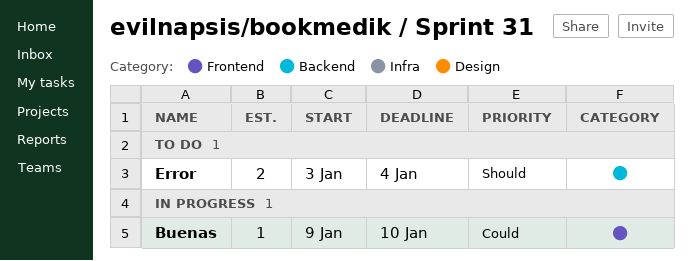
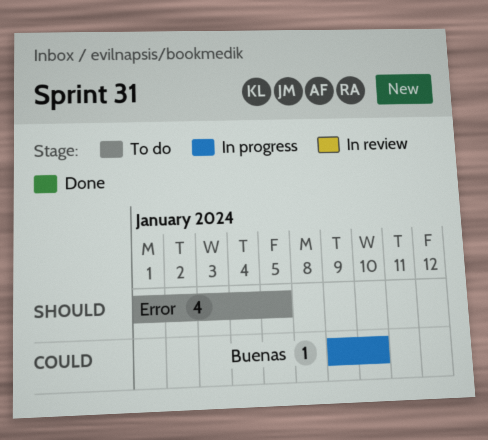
Error, estimate: 2 -> 4
Error, start: Jan 3 -> Jan 1
Error, due: Jan 4 -> Jan 5

